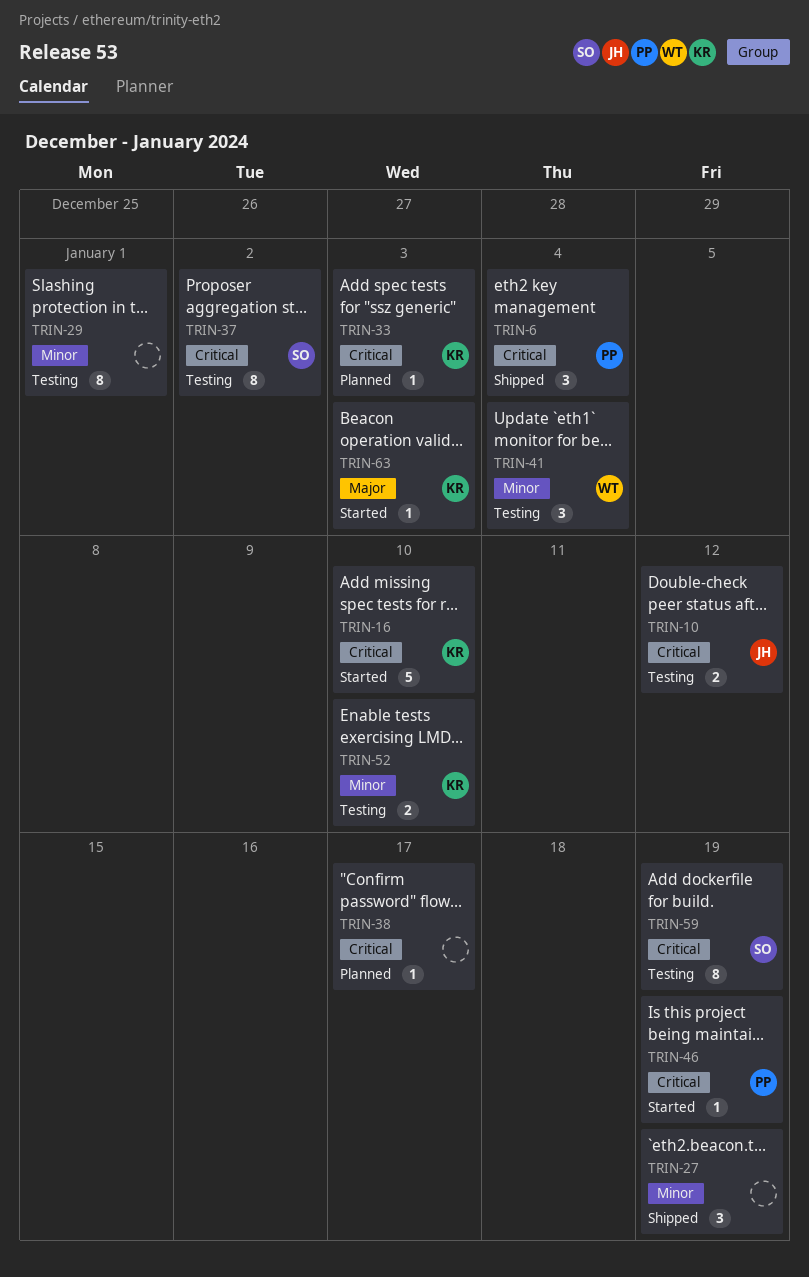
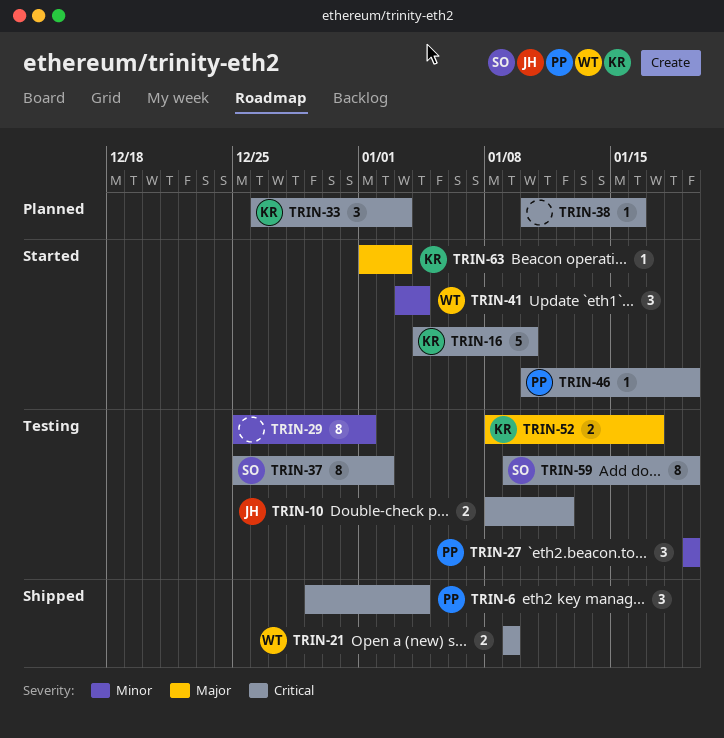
TRIN-21: none -> present
TRIN-27, status: Shipped -> Testing
TRIN-27, owner: none -> PP
TRIN-33, estimate: 1 -> 3
TRIN-38, due: Jan 17 -> Jan 16
TRIN-41, status: Testing -> Started
TRIN-52, priority: Minor -> Major
TRIN-52, due: Jan 10 -> Jan 17

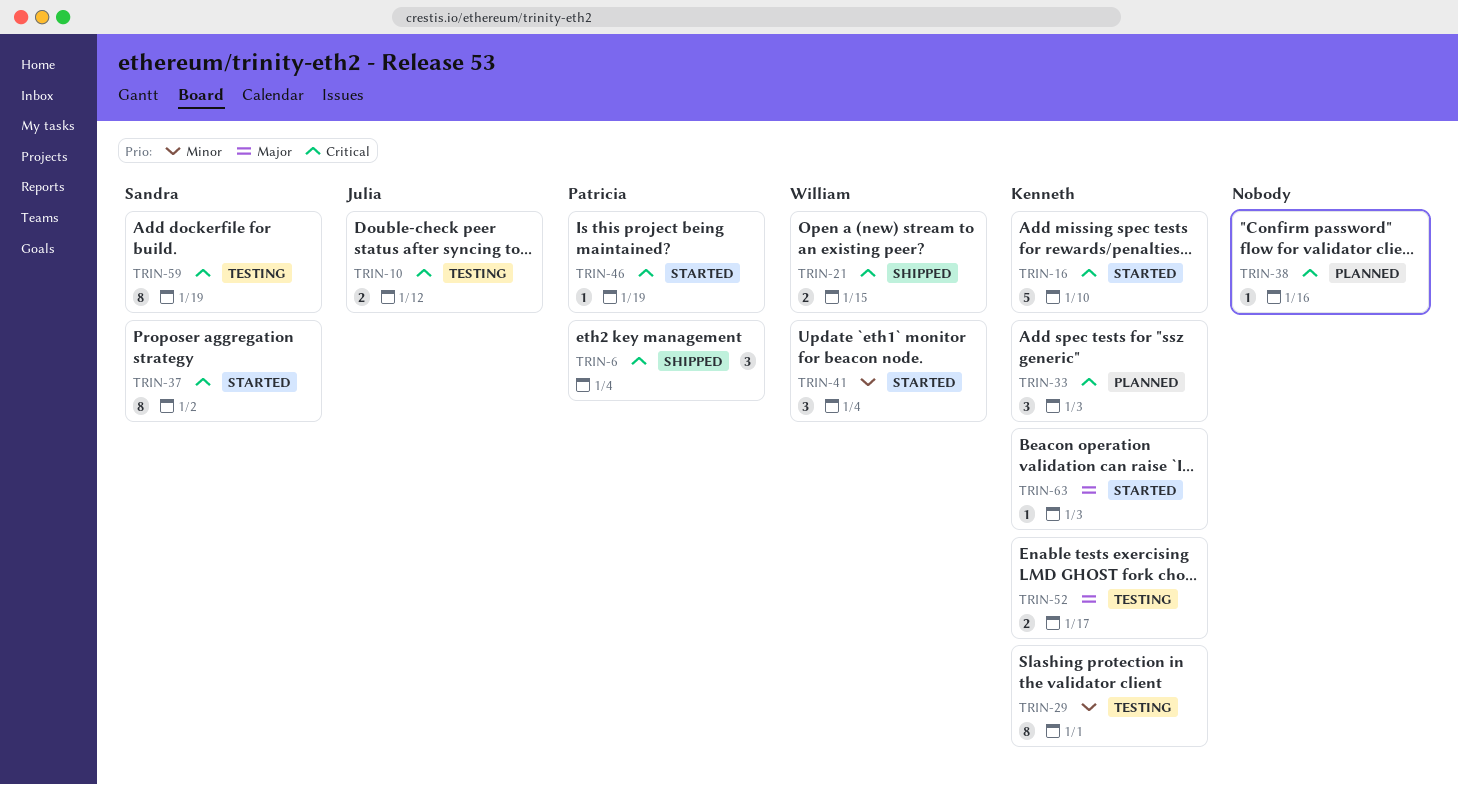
TRIN-21, due: Jan 9 -> Jan 15
TRIN-27: present -> none
TRIN-29, owner: none -> Kenneth
TRIN-37, status: Testing -> Started

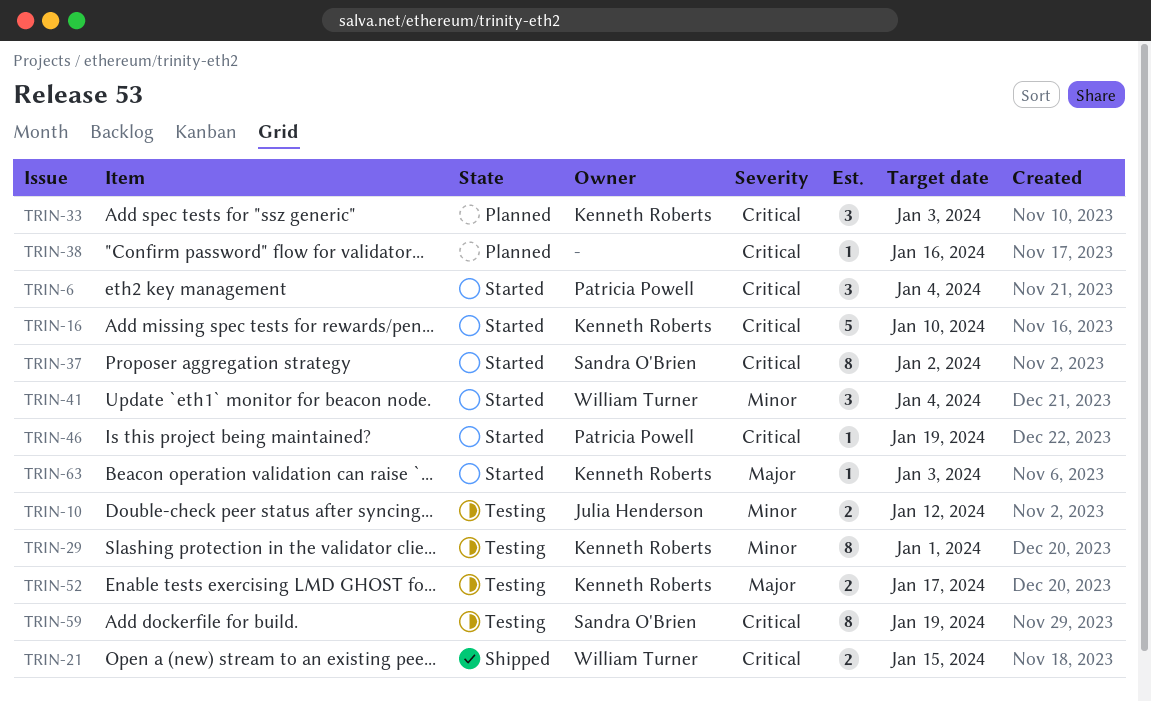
TRIN-6, status: Shipped -> Started
TRIN-10, priority: Critical -> Minor

